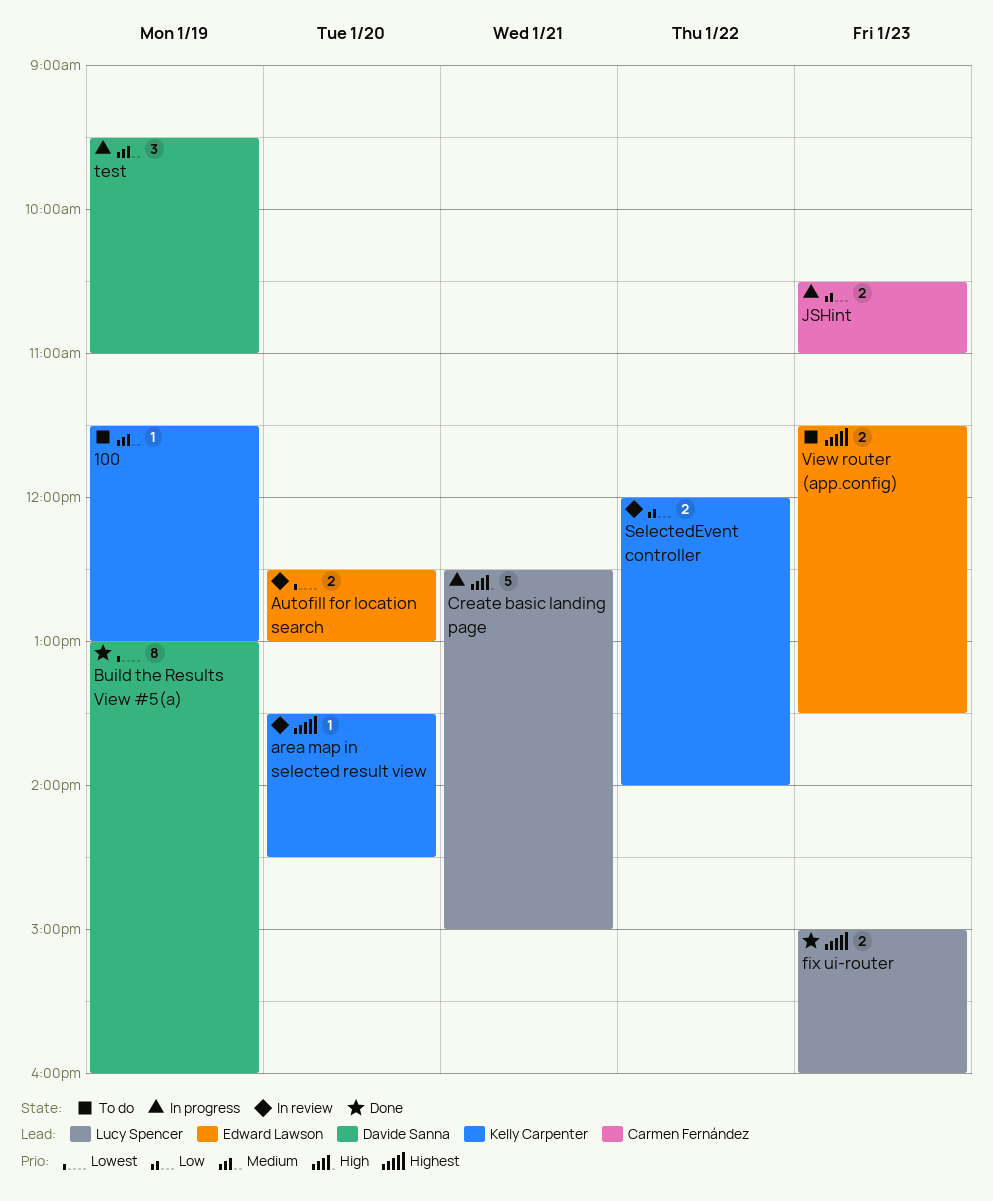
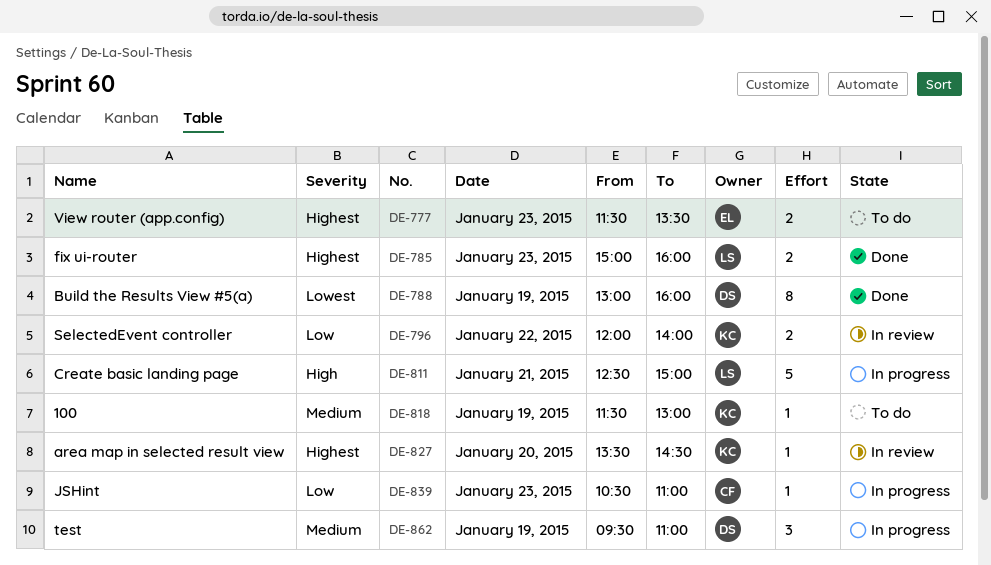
Autofill for location search: present -> none
JSHint, estimate: 2 -> 1

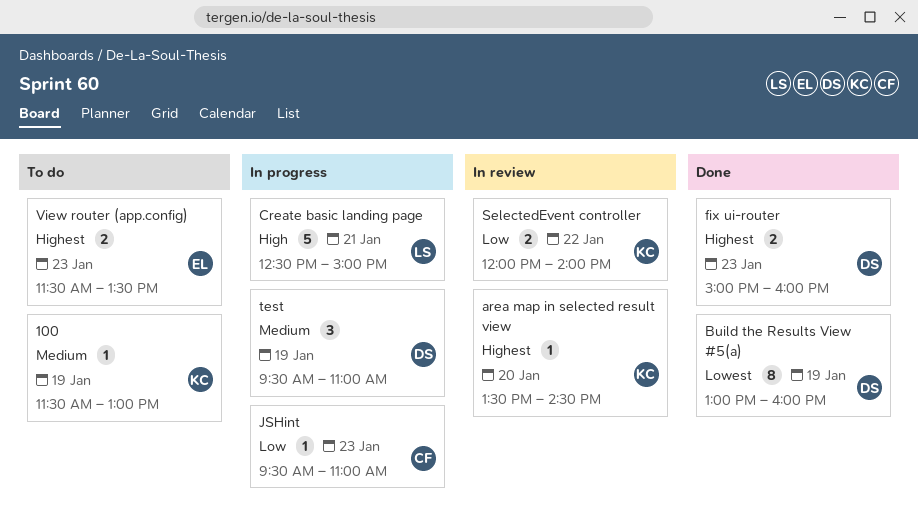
fix ui-router, owner: LS -> DS
JSHint, begins: 10:30 -> 09:30

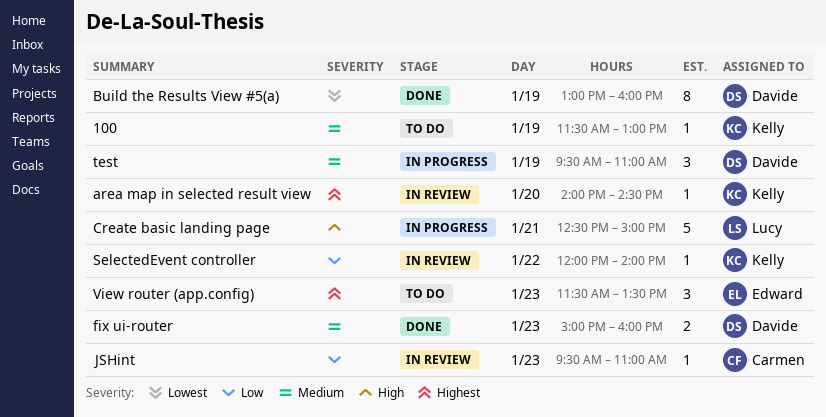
area map in selected result view, begins: 13:30 -> 14:00
fix ui-router, priority: Highest -> Medium
JSHint, status: In progress -> In review
SelectedEvent controller, estimate: 2 -> 1
View router (app.config), estimate: 2 -> 3

